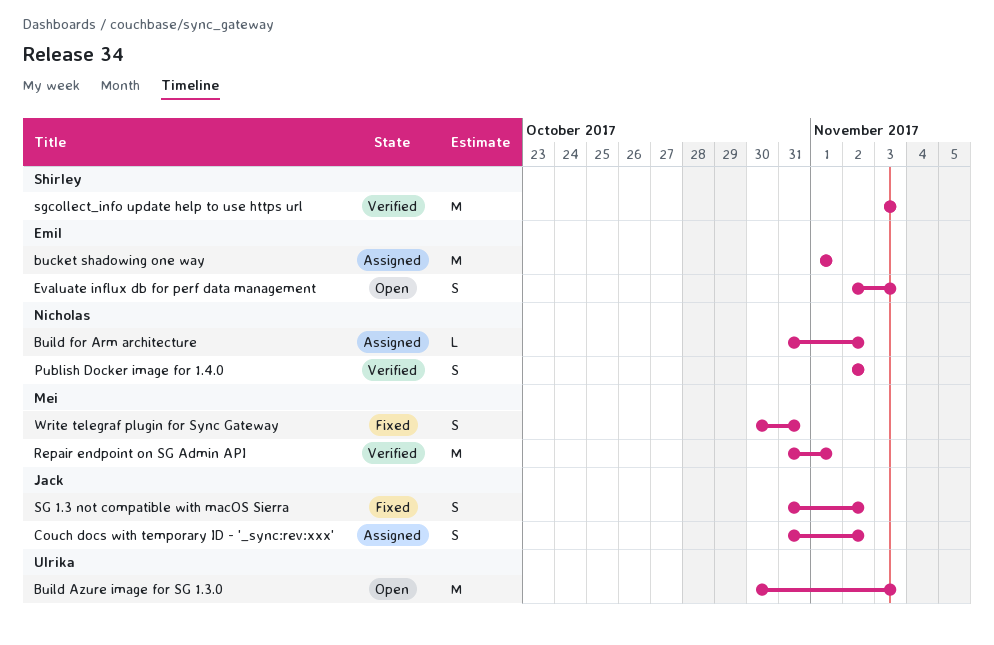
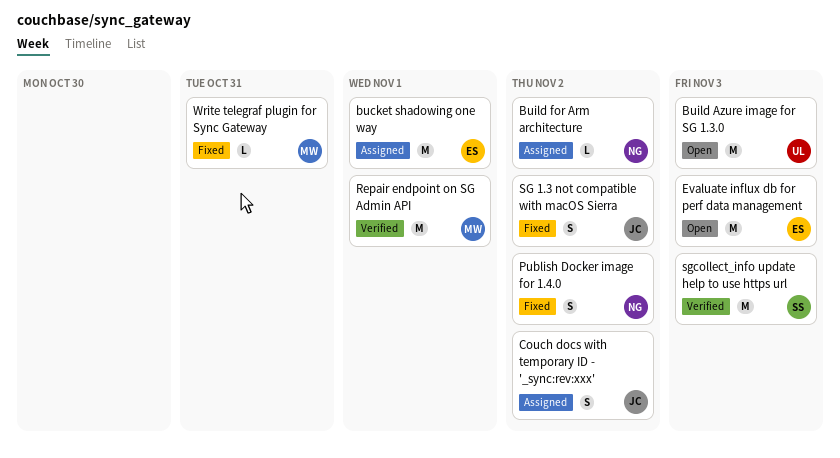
Evaluate influx db for perf data management, estimate: S -> M
Publish Docker image for 1.4.0, status: Verified -> Fixed
Write telegraf plugin for Sync Gateway, estimate: S -> L

